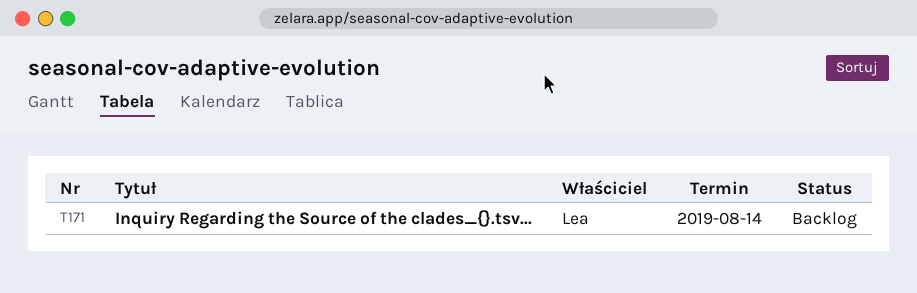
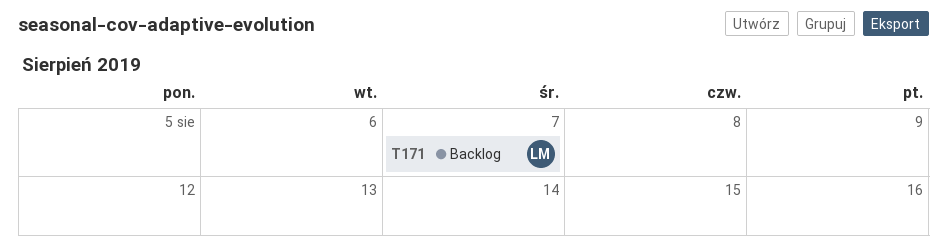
T171, due: Aug 14 -> Aug 7

